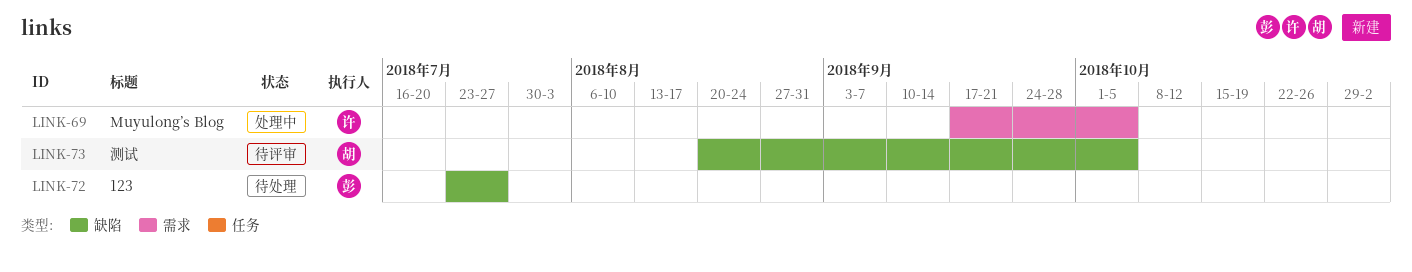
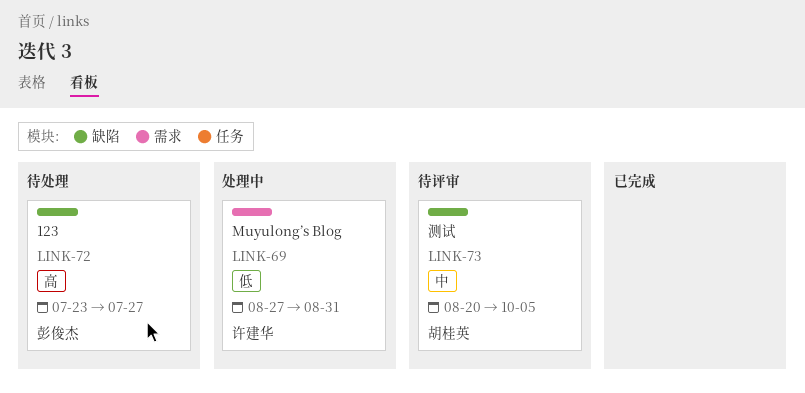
LINK-69, start: Sep 17 -> Aug 27
LINK-69, due: Oct 5 -> Aug 31

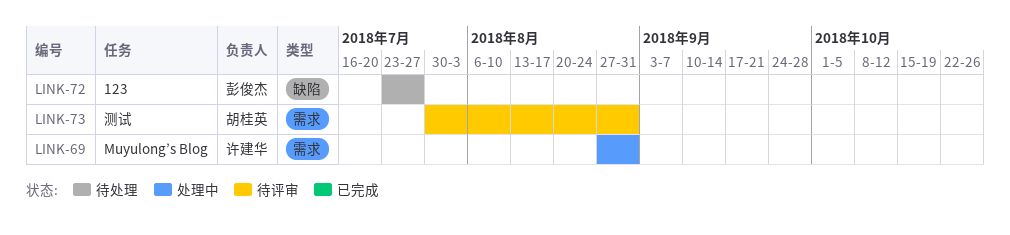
LINK-73, label: 缺陷 -> 需求
LINK-73, start: Aug 20 -> Jul 30
LINK-73, due: Oct 5 -> Aug 31

